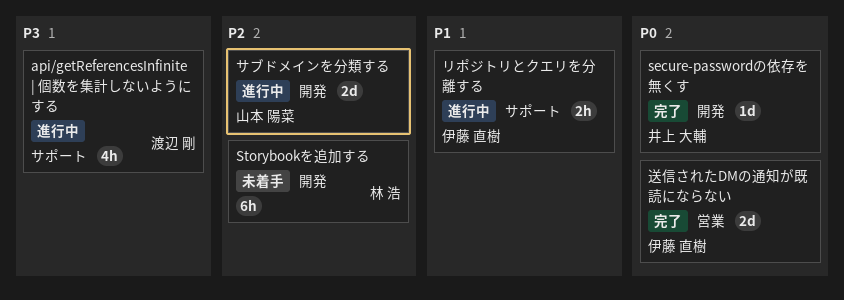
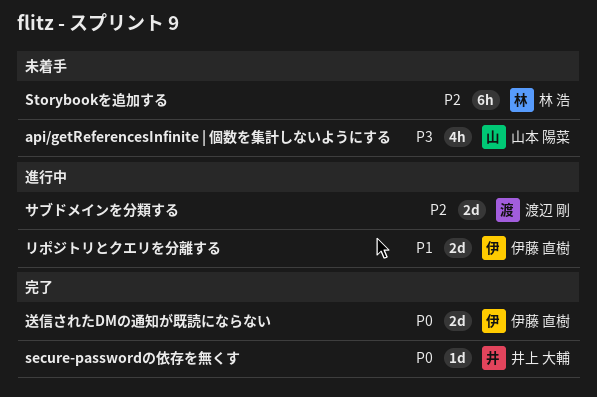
api/getReferencesInfinite | 個数を集計しないようにする, status: 進行中 -> 未着手
api/getReferencesInfinite | 個数を集計しないようにする, owner: 渡辺 剛 -> 山本 陽菜
サブドメインを分類する, owner: 山本 陽菜 -> 渡辺 剛
リポジトリとクエリを分離する, estimate: 2h -> 2d

